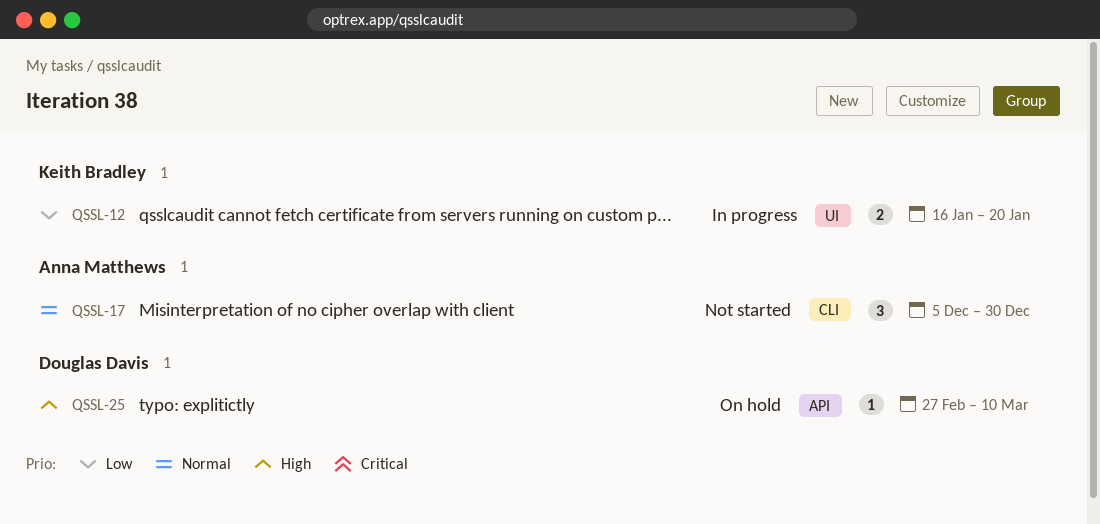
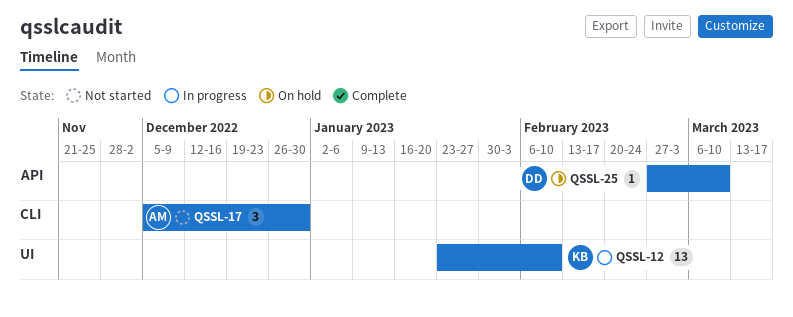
QSSL-12, estimate: 2 -> 13
QSSL-12, start: Jan 16 -> Jan 23
QSSL-12, due: Jan 20 -> Feb 10

